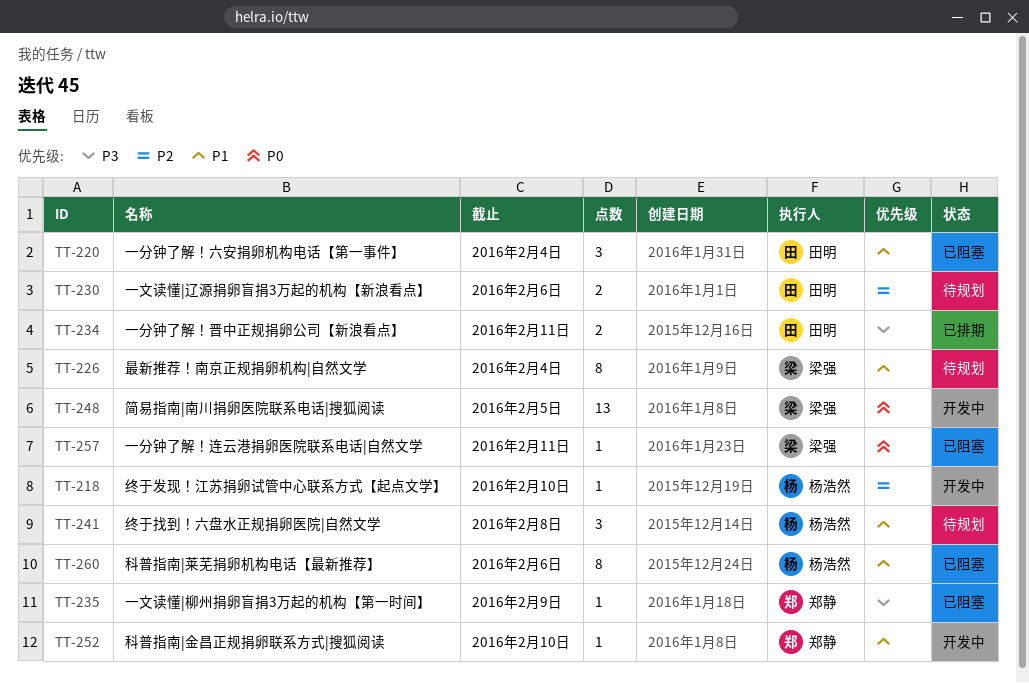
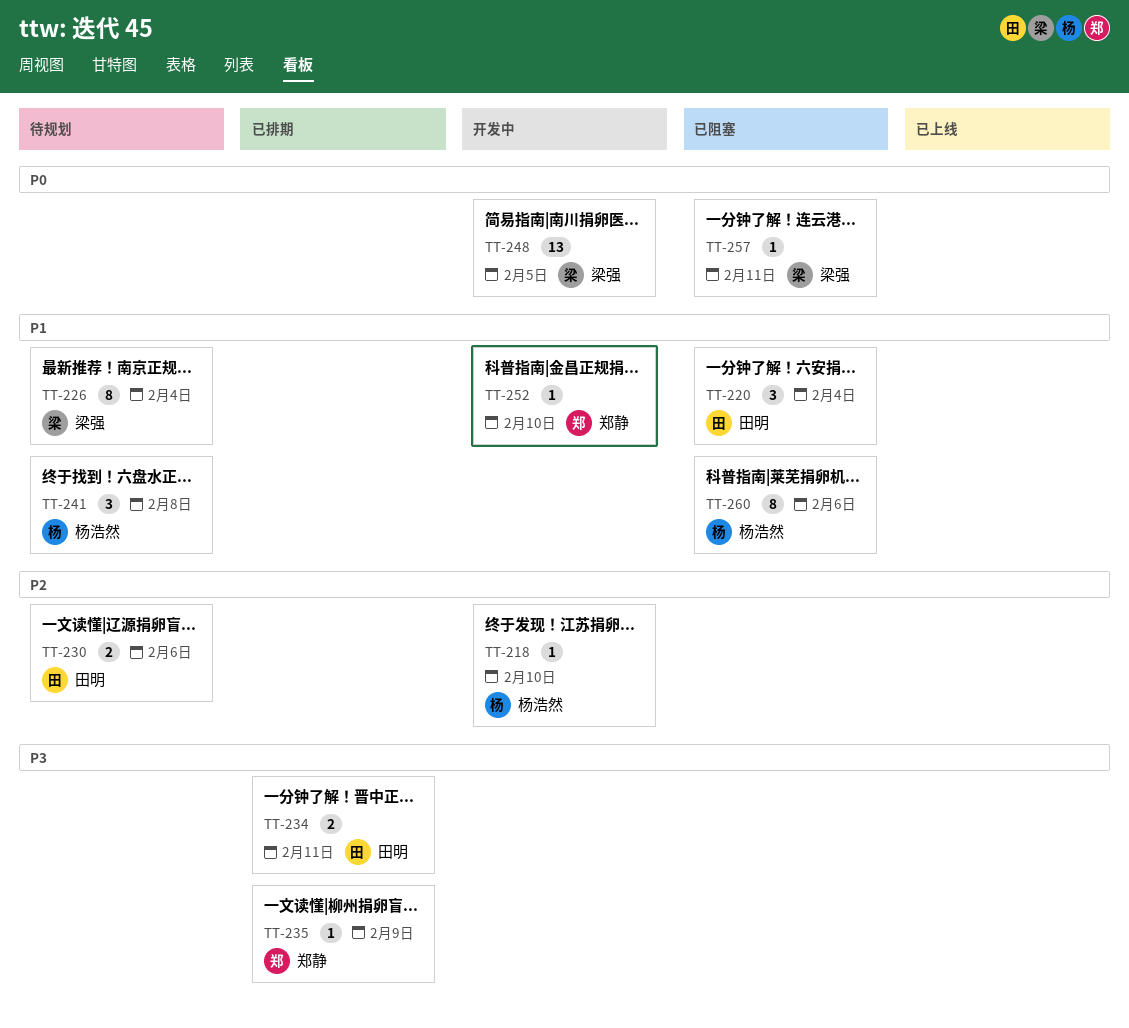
TT-235, status: 已阻塞 -> 已排期

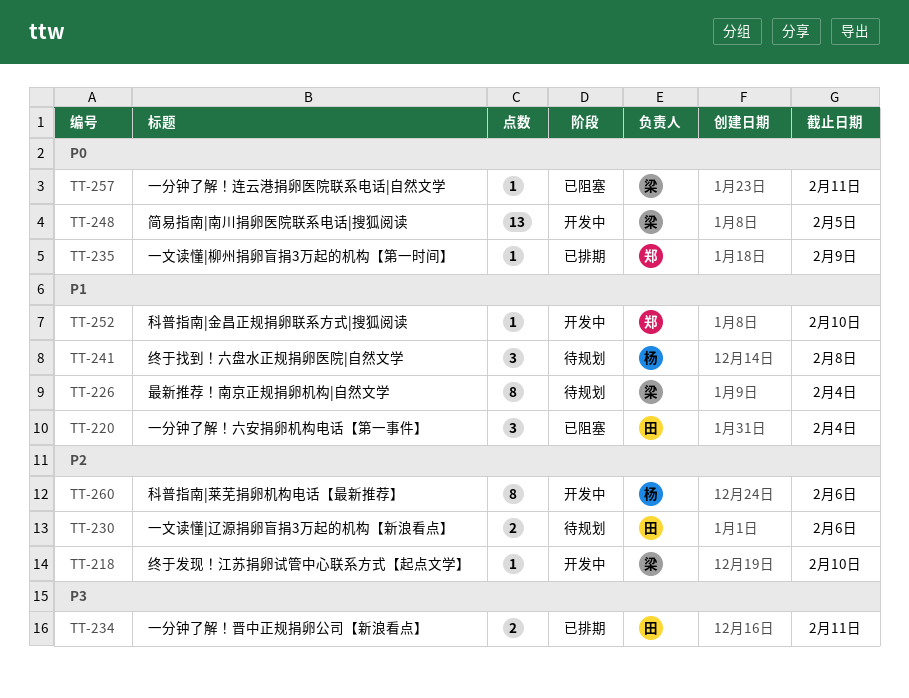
TT-218, owner: 杨浩然 -> 梁强
TT-235, priority: P3 -> P0
TT-260, status: 已阻塞 -> 开发中
TT-260, priority: P1 -> P2

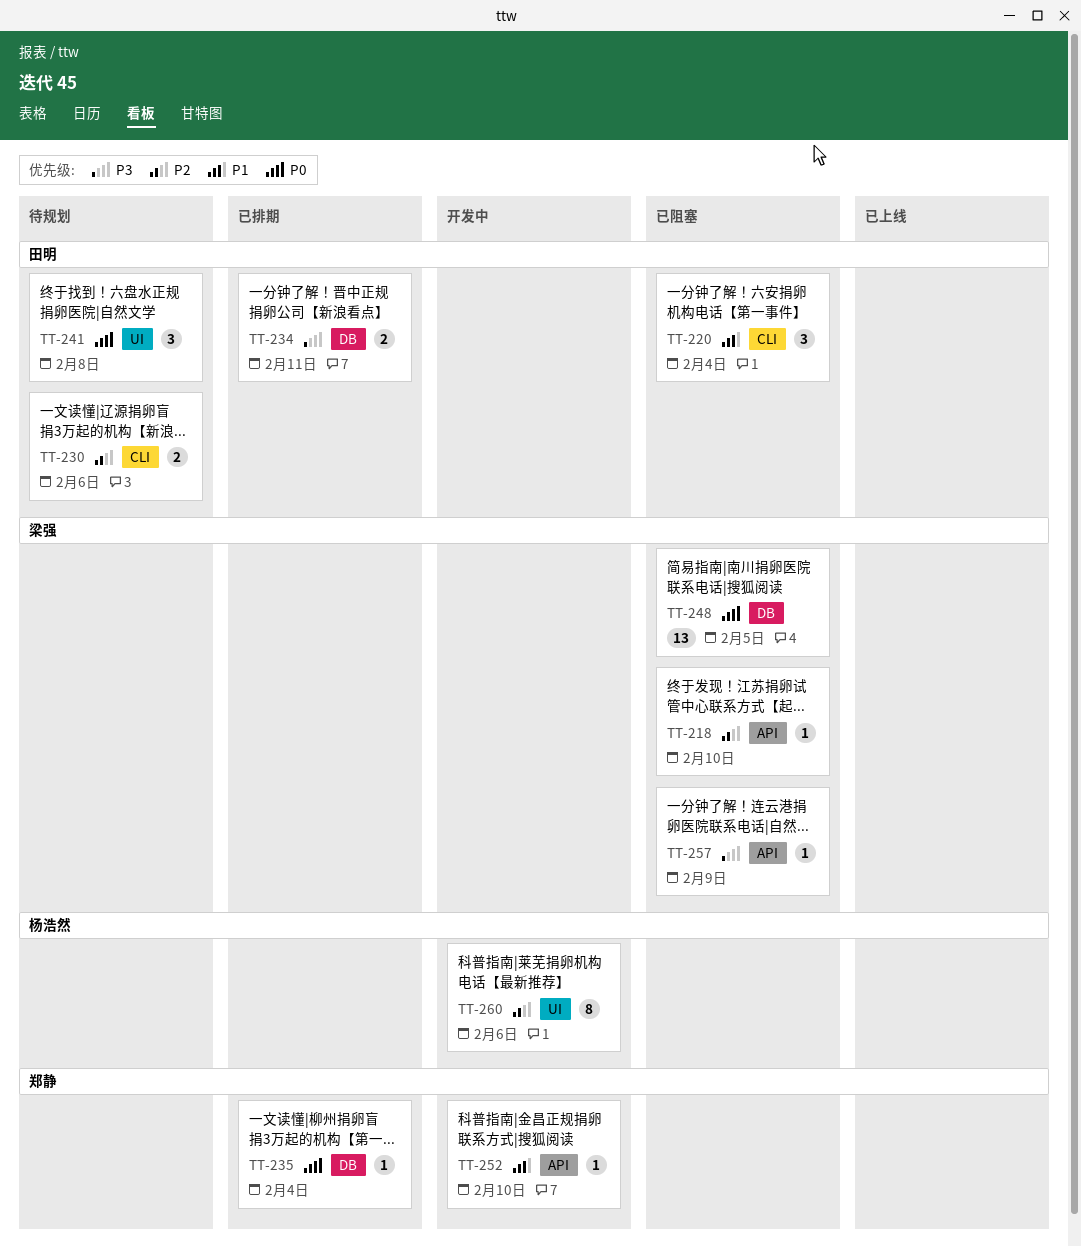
TT-218, status: 开发中 -> 已阻塞
TT-226: present -> none
TT-235, due: Feb 9 -> Feb 4
TT-241, owner: 杨浩然 -> 田明
TT-241, priority: P1 -> P0
TT-248, status: 开发中 -> 已阻塞
TT-257, priority: P0 -> P3
TT-257, due: Feb 11 -> Feb 9

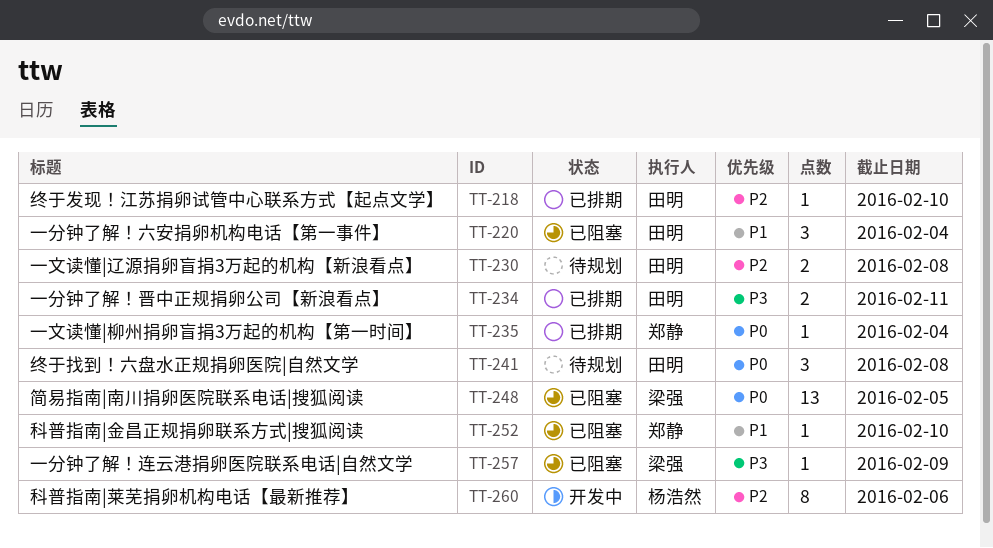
TT-218, status: 已阻塞 -> 已排期
TT-218, owner: 梁强 -> 田明
TT-230, due: Feb 6 -> Feb 8
TT-252, status: 开发中 -> 已阻塞

